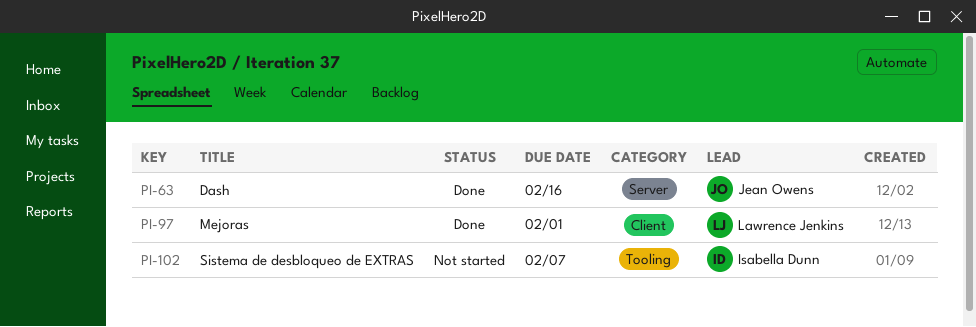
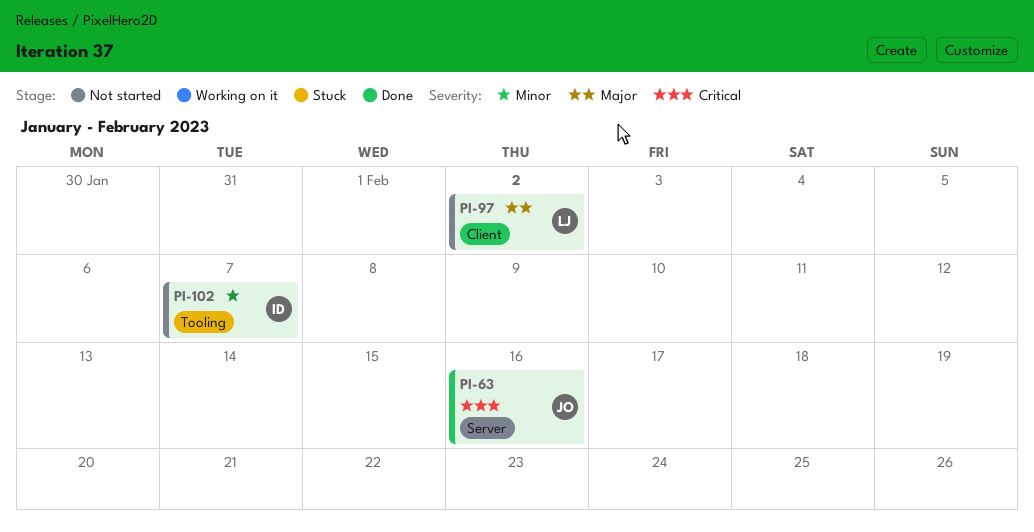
PI-97, status: Done -> Not started
PI-97, due: Feb 1 -> Feb 2

